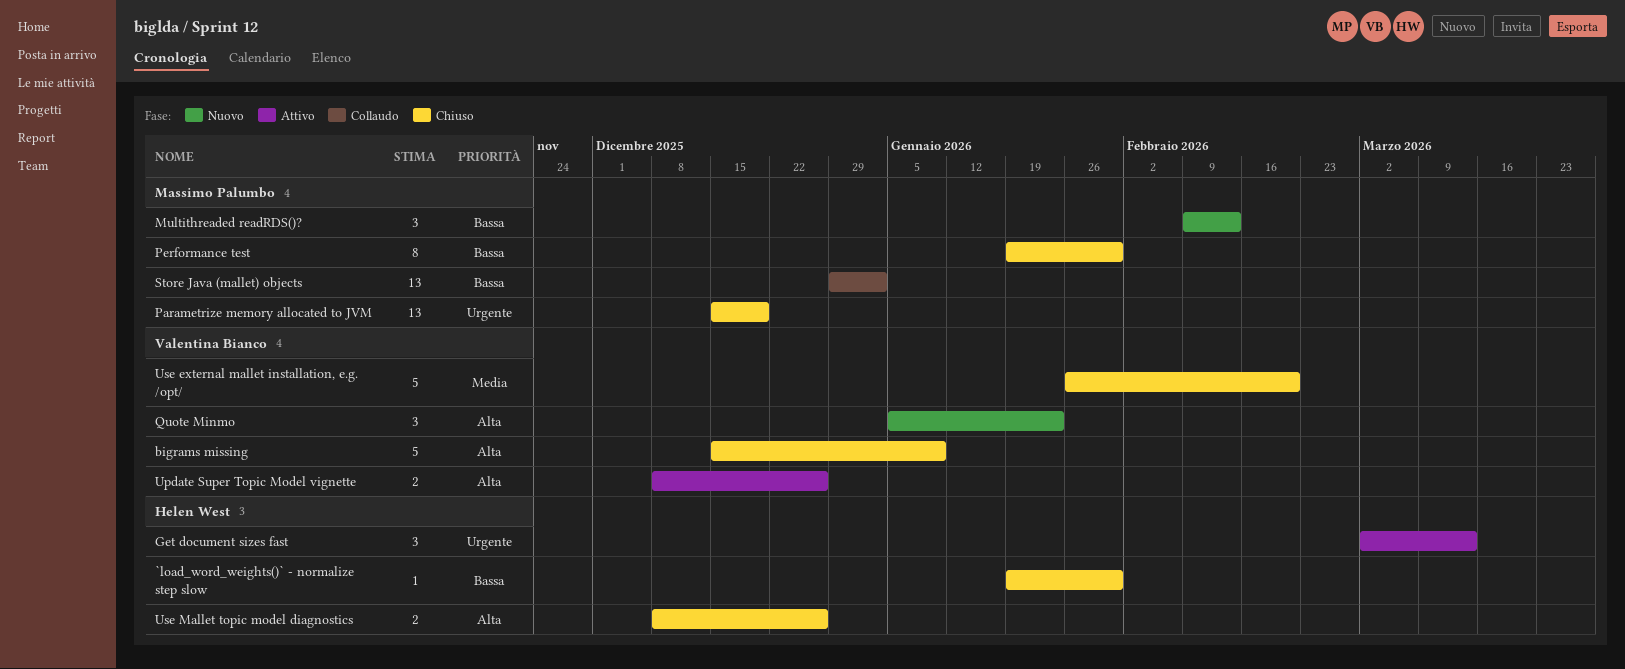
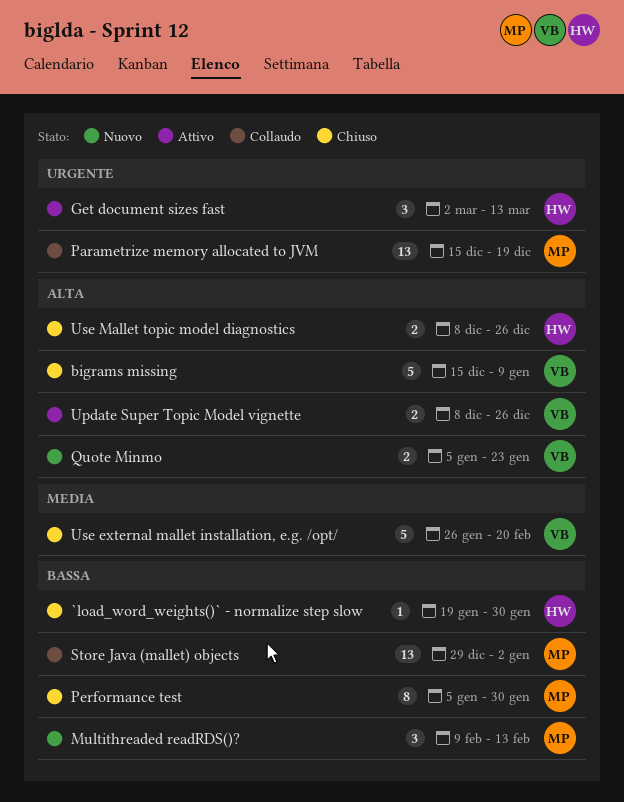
Parametrize memory allocated to JVM, status: Chiuso -> Collaudo
Performance test, start: Jan 19 -> Jan 5
Quote Minmo, estimate: 3 -> 2

